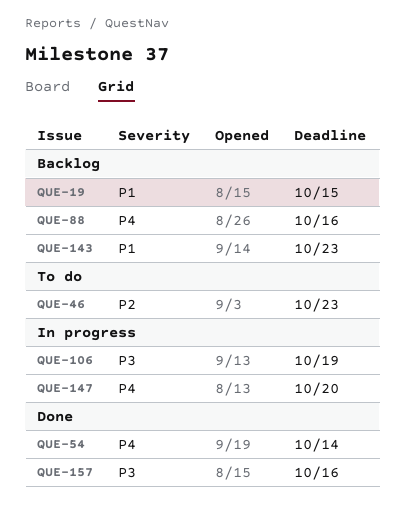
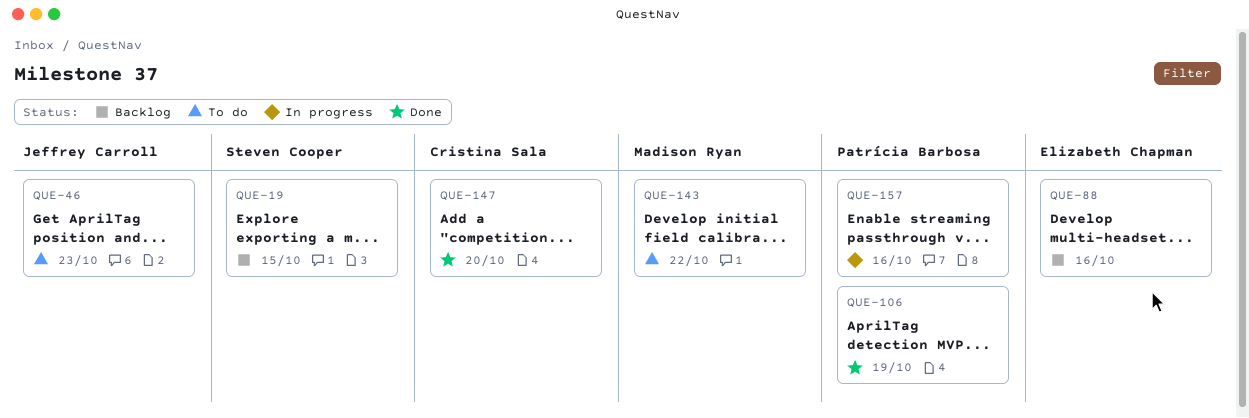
QUE-54: present -> none
QUE-106, status: In progress -> Done
QUE-143, status: Backlog -> To do
QUE-143, due: Oct 23 -> Oct 22
QUE-147, status: In progress -> Done
QUE-157, status: Done -> In progress

